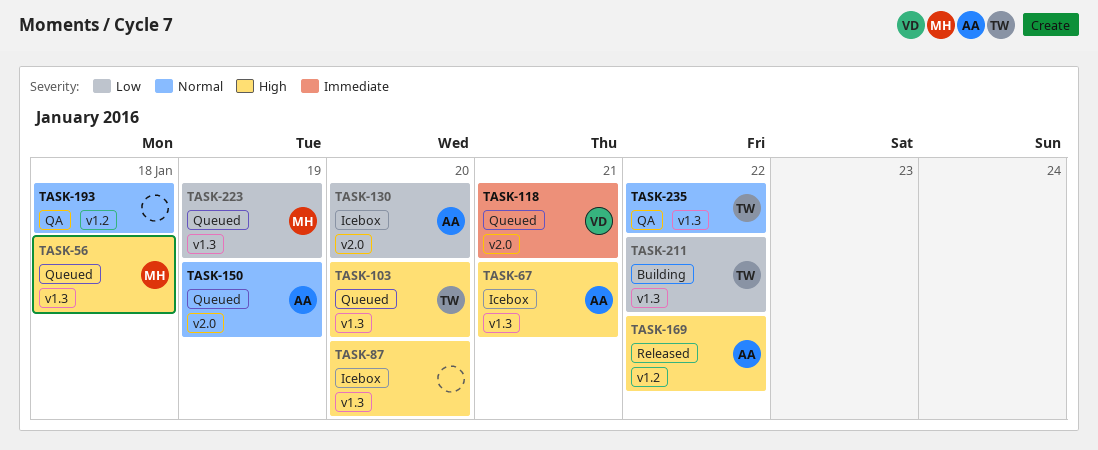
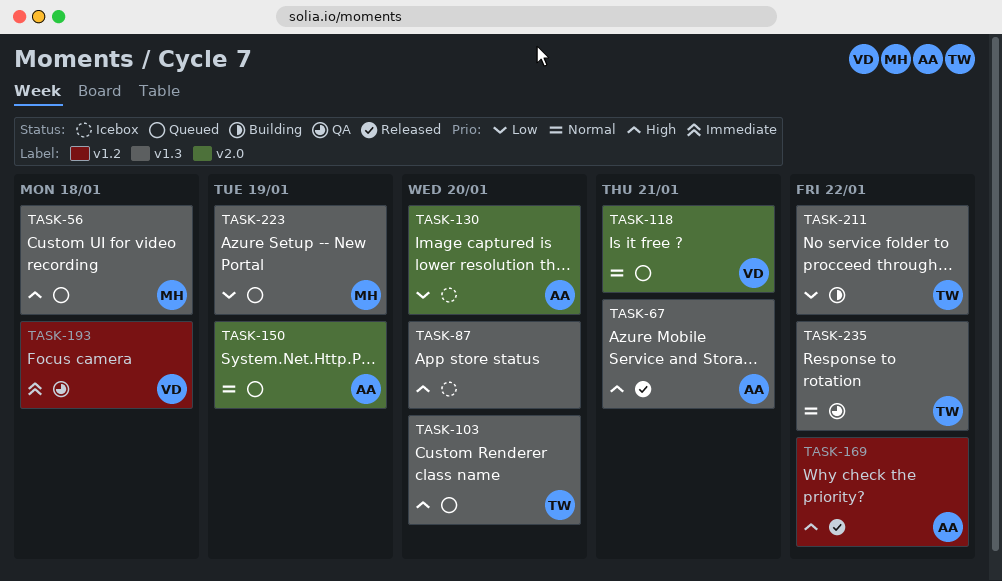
TASK-67, status: Icebox -> Released
TASK-118, priority: Immediate -> Normal
TASK-193, owner: none -> VD
TASK-193, priority: Normal -> Immediate

